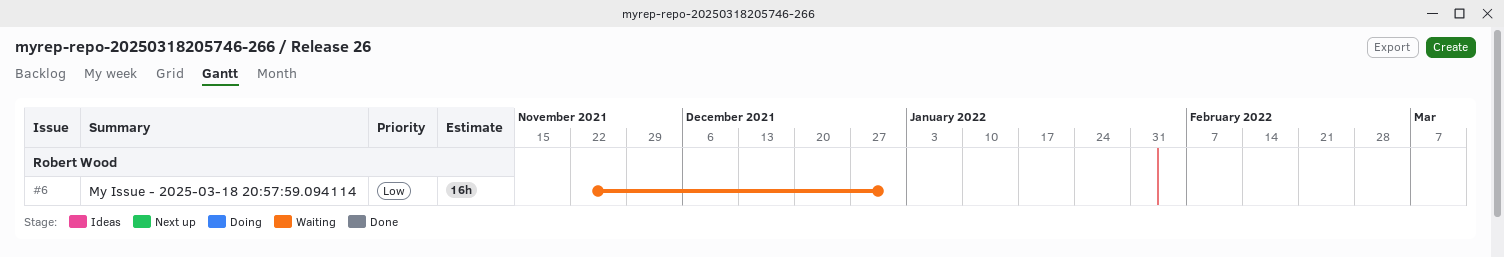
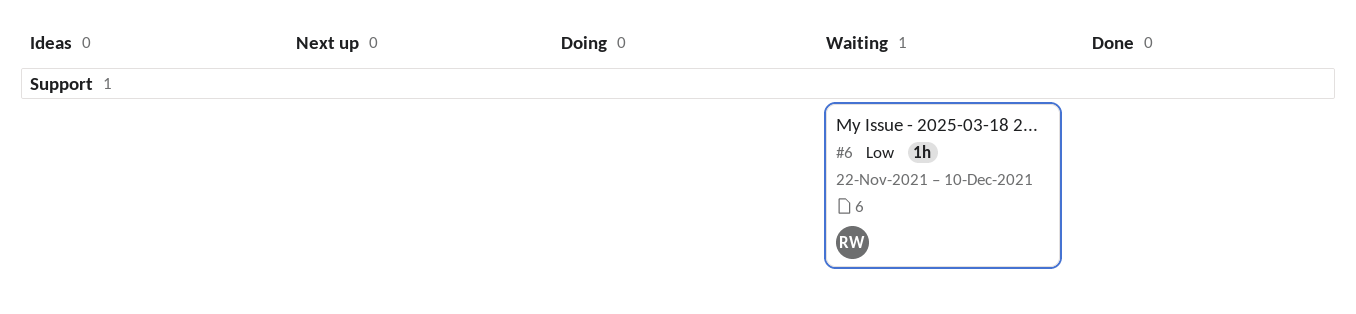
#6, estimate: 16h -> 1h
#6, due: Dec 31 -> Dec 10

